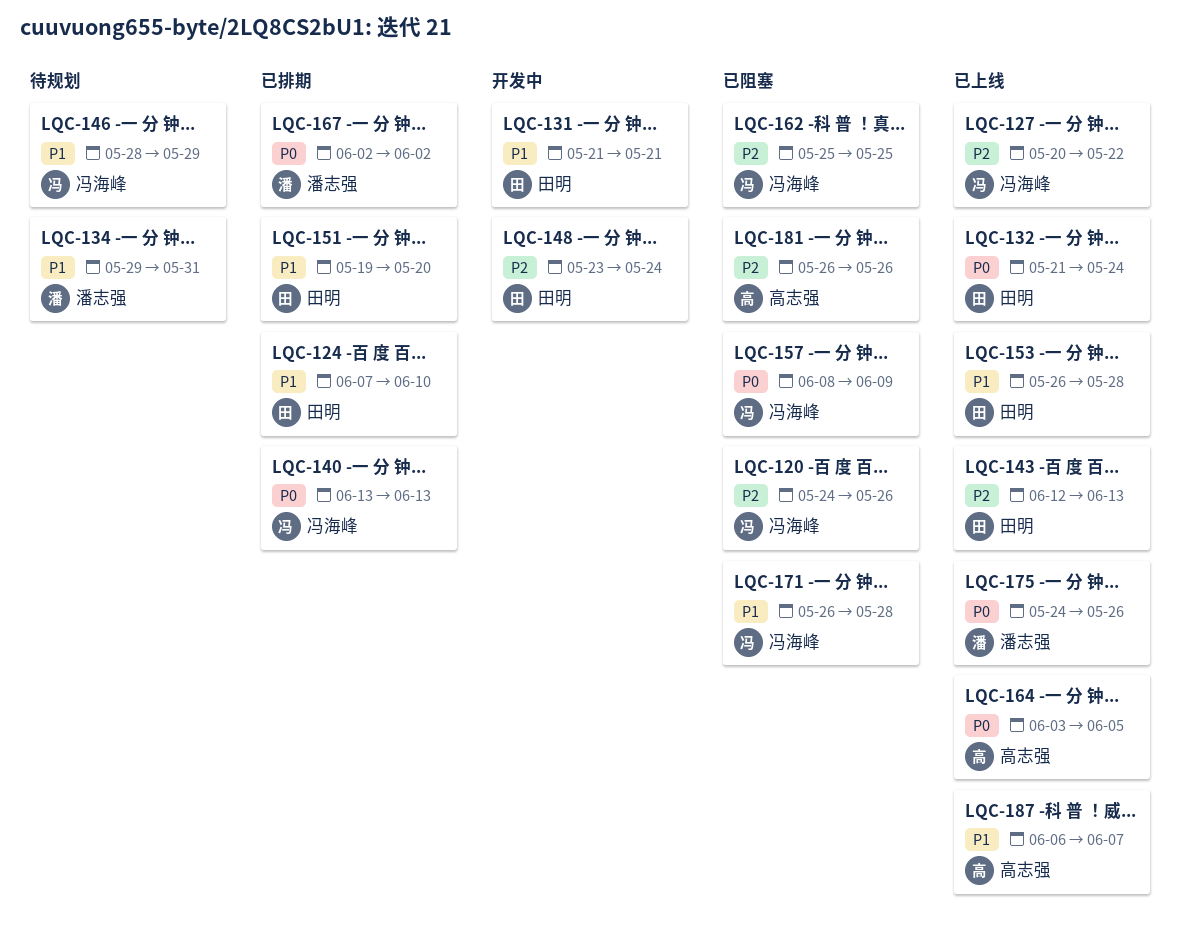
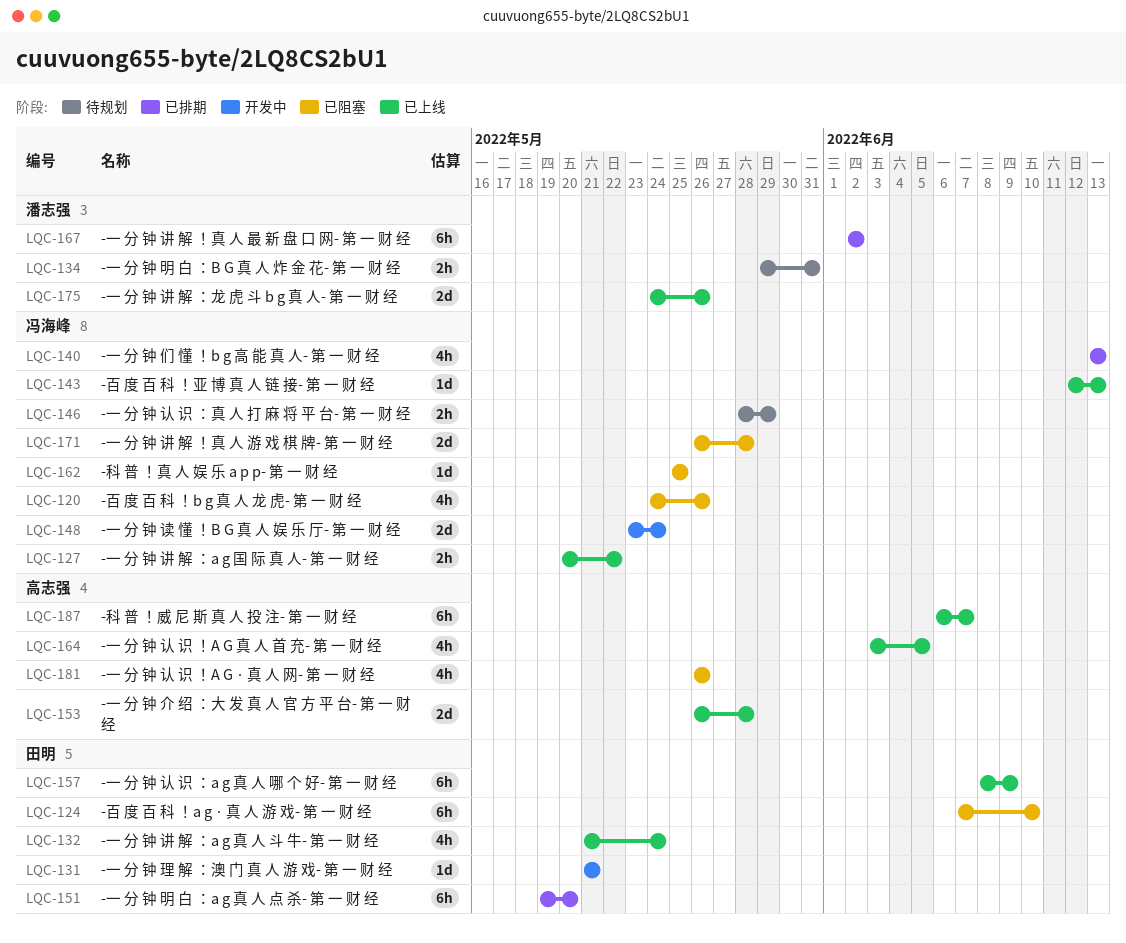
LQC-124, status: 已排期 -> 已阻塞
LQC-143, owner: 田明 -> 冯海峰
LQC-148, owner: 田明 -> 冯海峰
LQC-153, owner: 田明 -> 高志强
LQC-157, status: 已阻塞 -> 已上线
LQC-157, owner: 冯海峰 -> 田明

